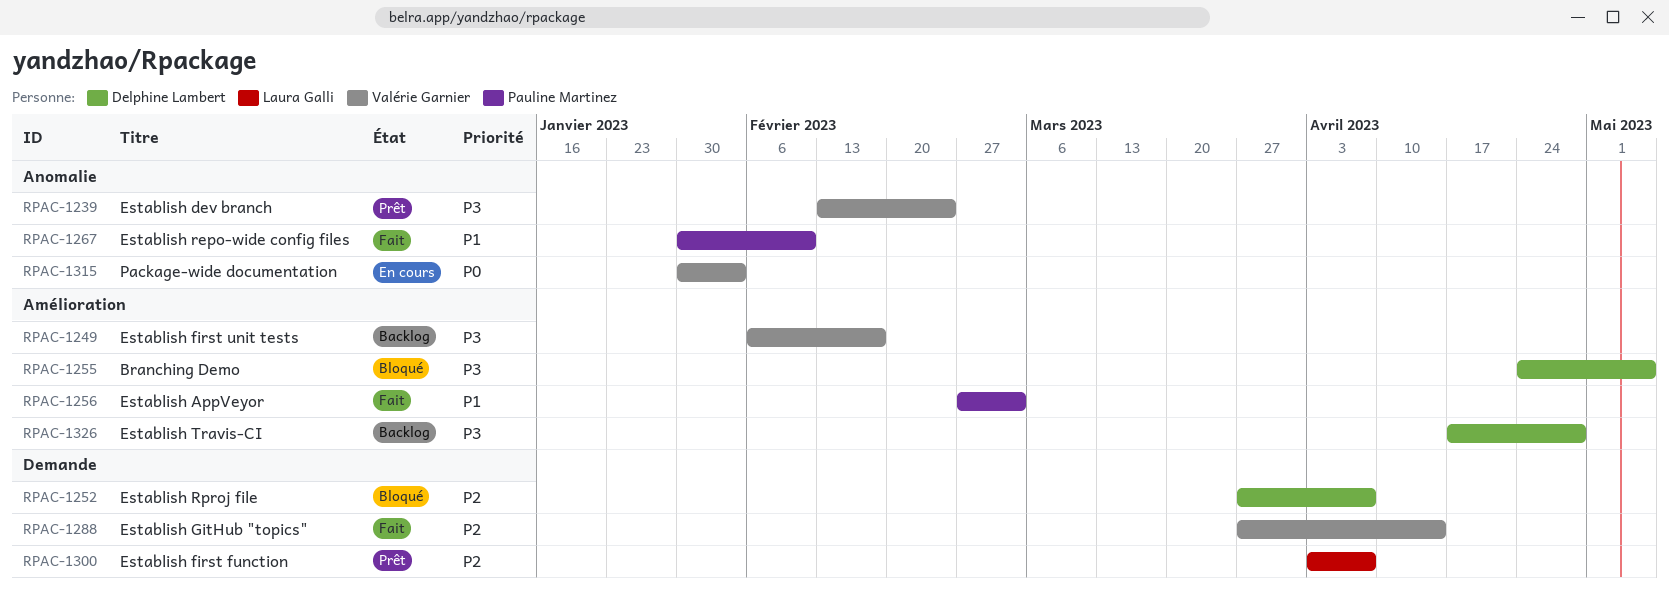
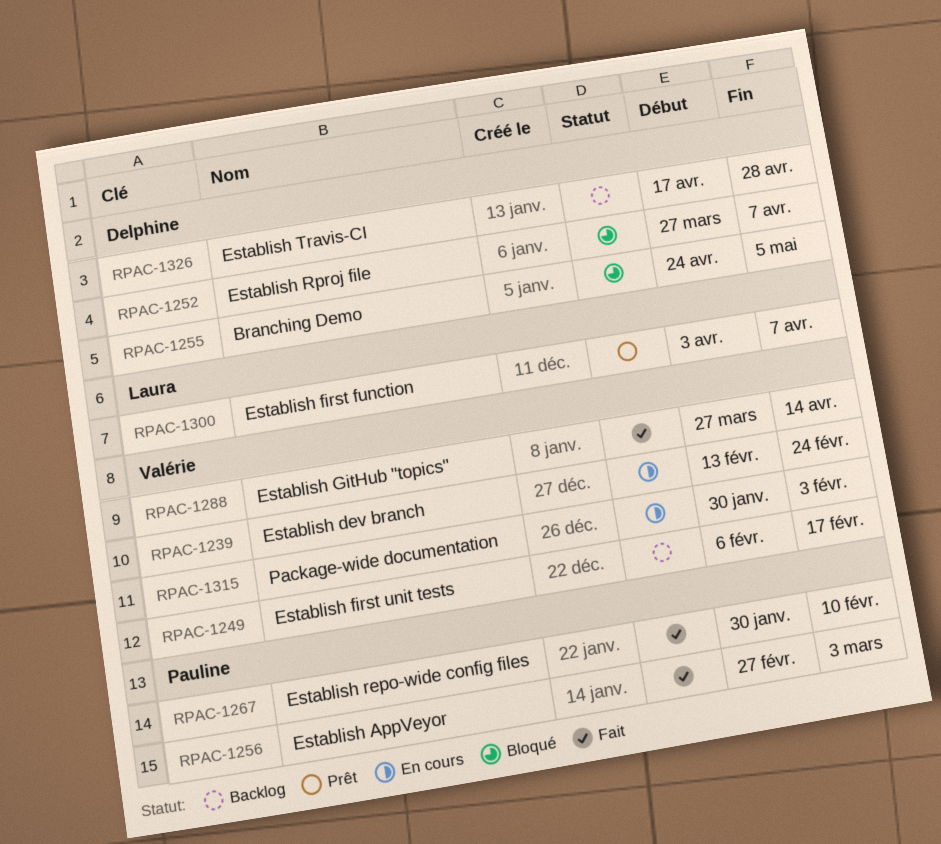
RPAC-1239, status: Prêt -> En cours

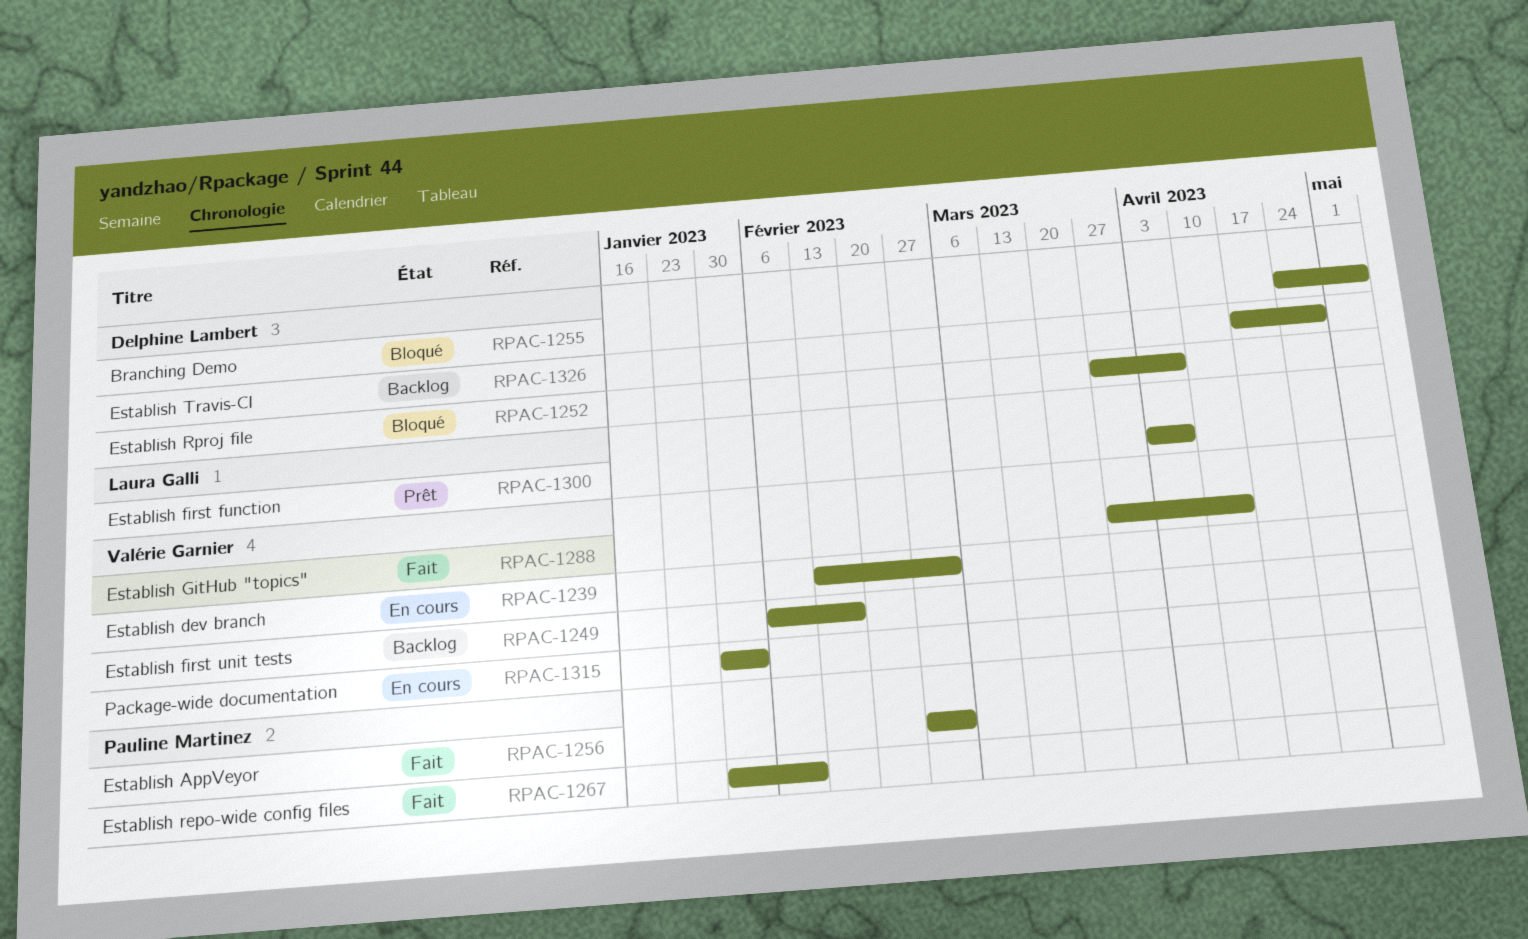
RPAC-1239, due: Feb 24 -> Mar 3

